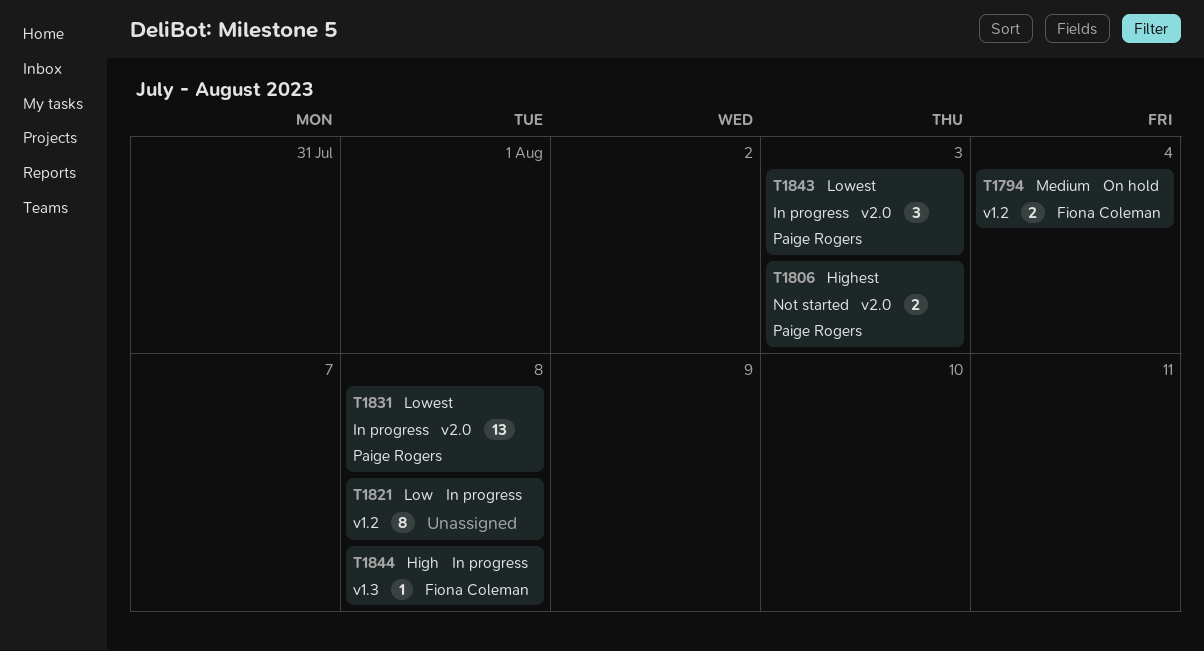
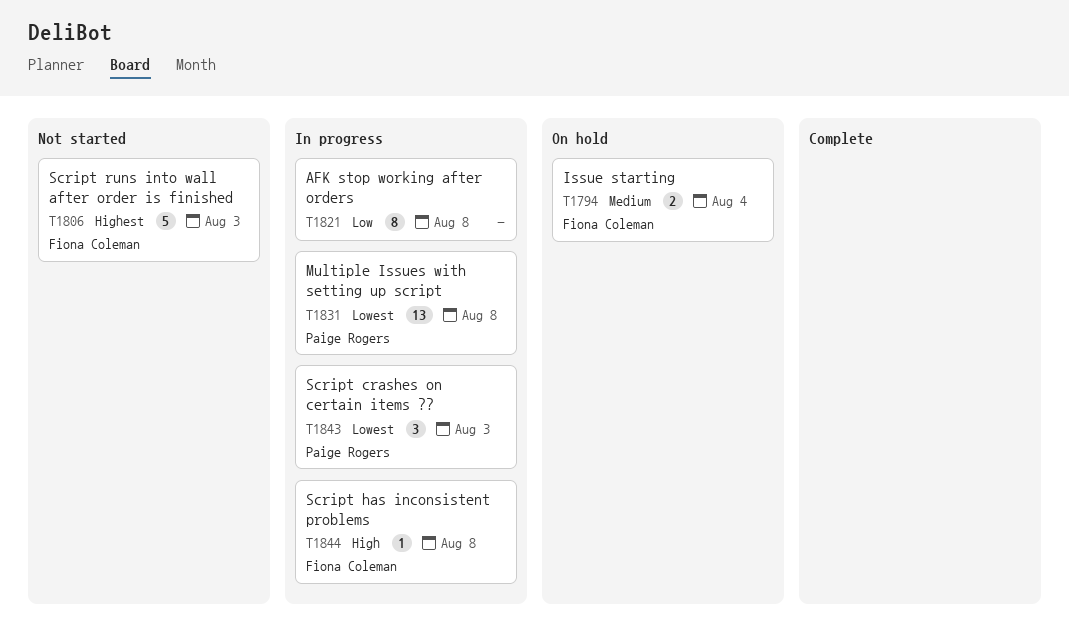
T1806, owner: Paige Rogers -> Fiona Coleman
T1806, estimate: 2 -> 5

